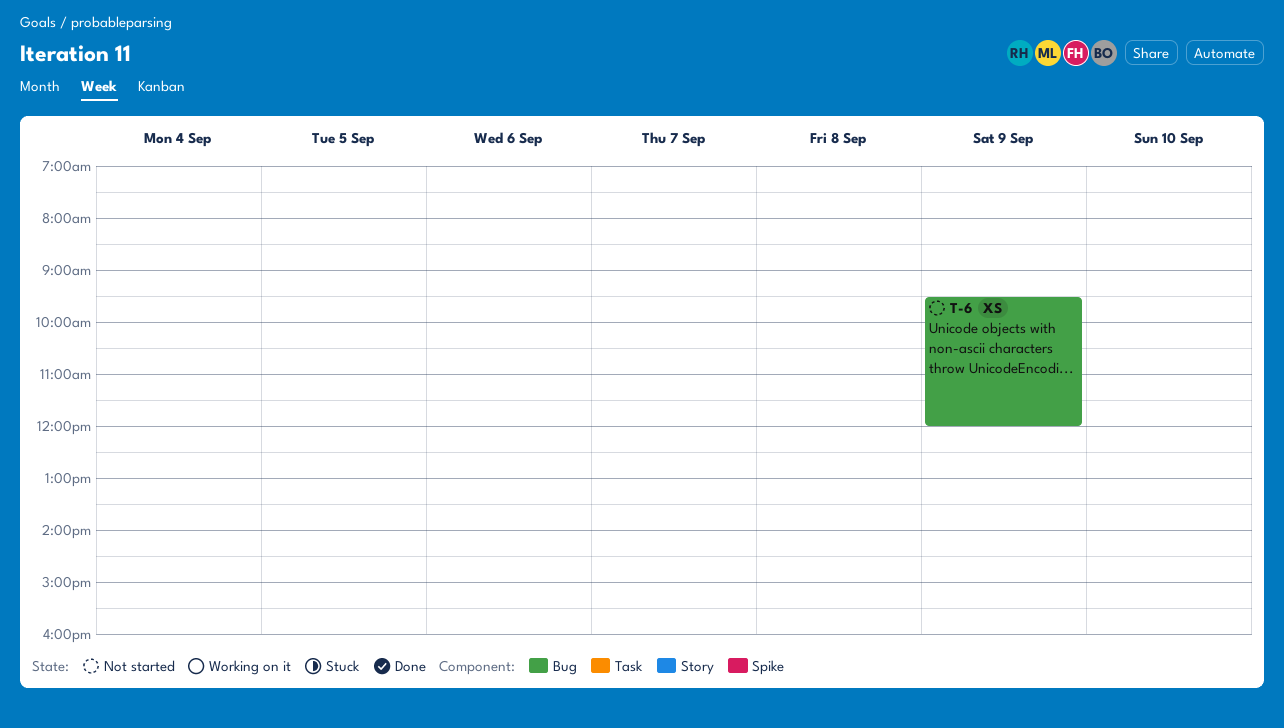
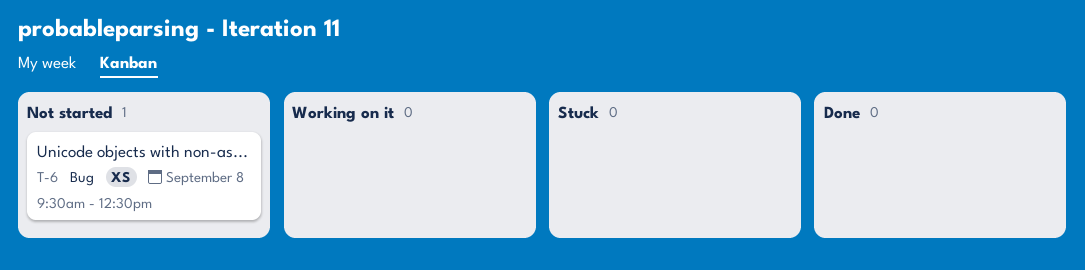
T-6, day: Sep 9 -> Sep 8
T-6, ends: 12:00 -> 12:30

